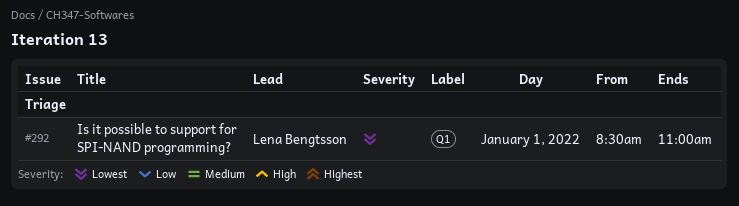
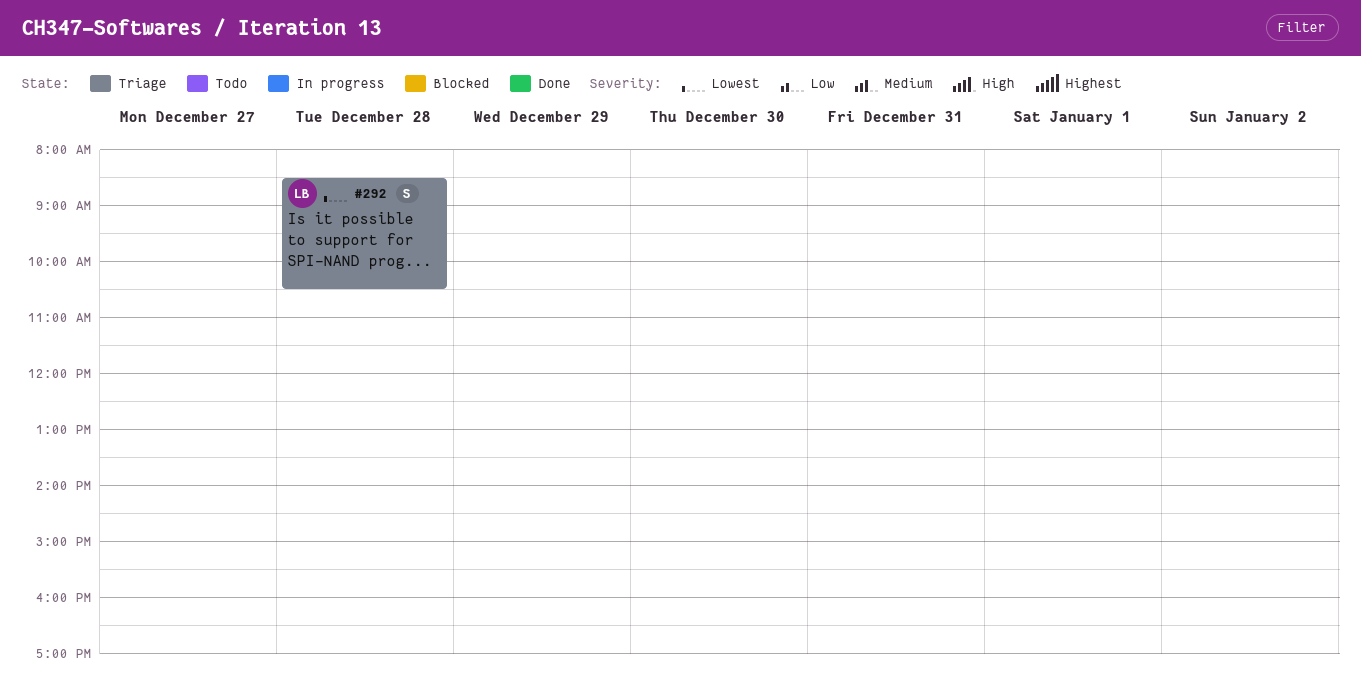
#292, day: Jan 1 -> Dec 28
#292, ends: 11:00 -> 10:30

